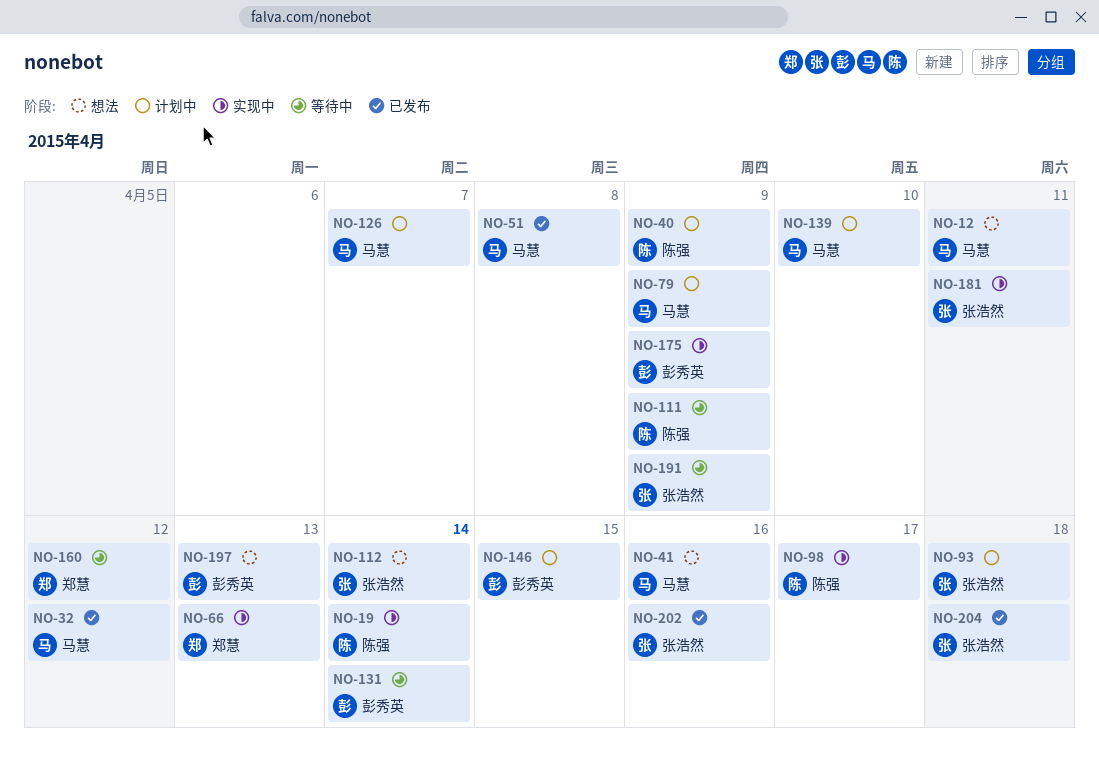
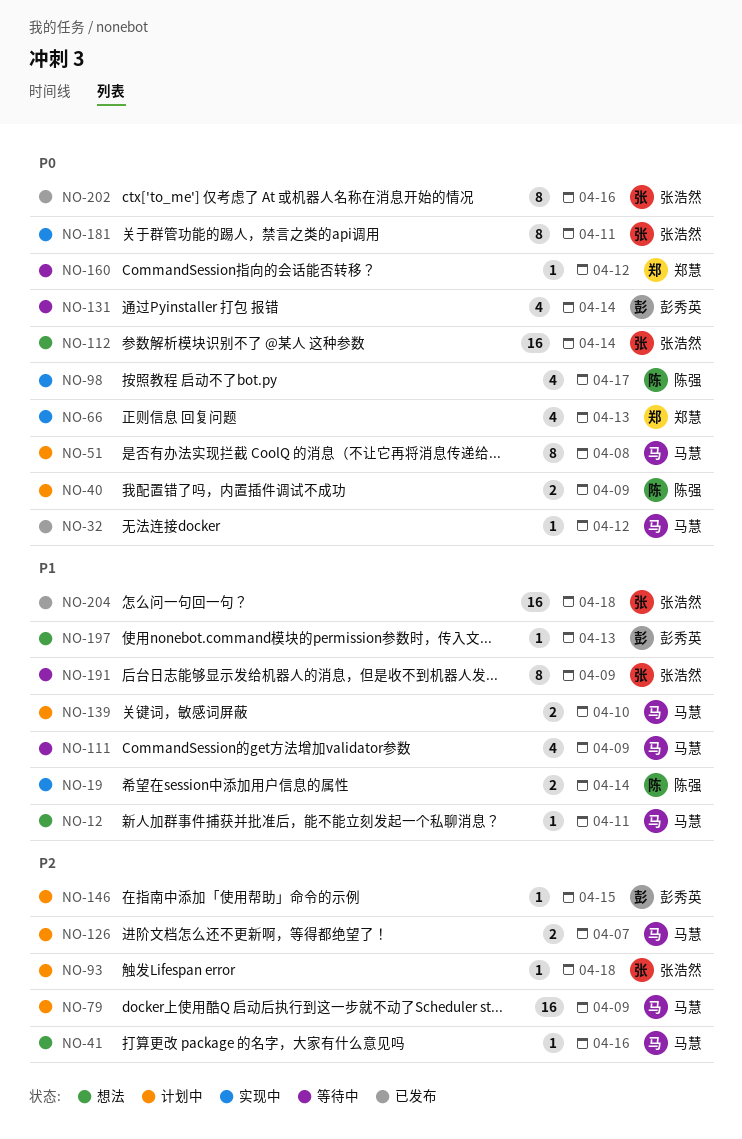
NO-51, status: 已发布 -> 计划中
NO-111, owner: 陈强 -> 马慧
NO-175: present -> none

